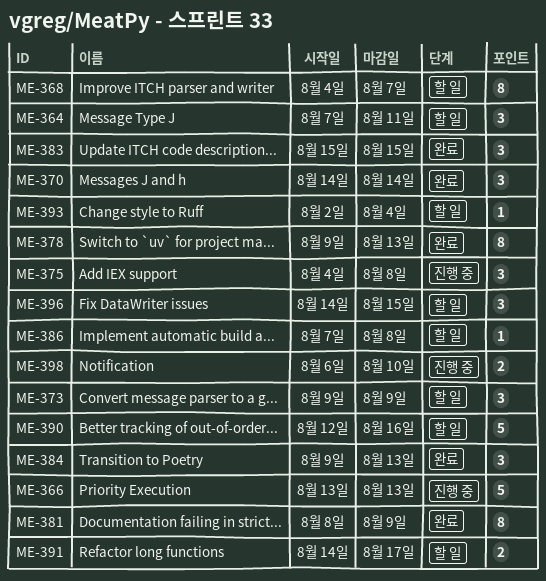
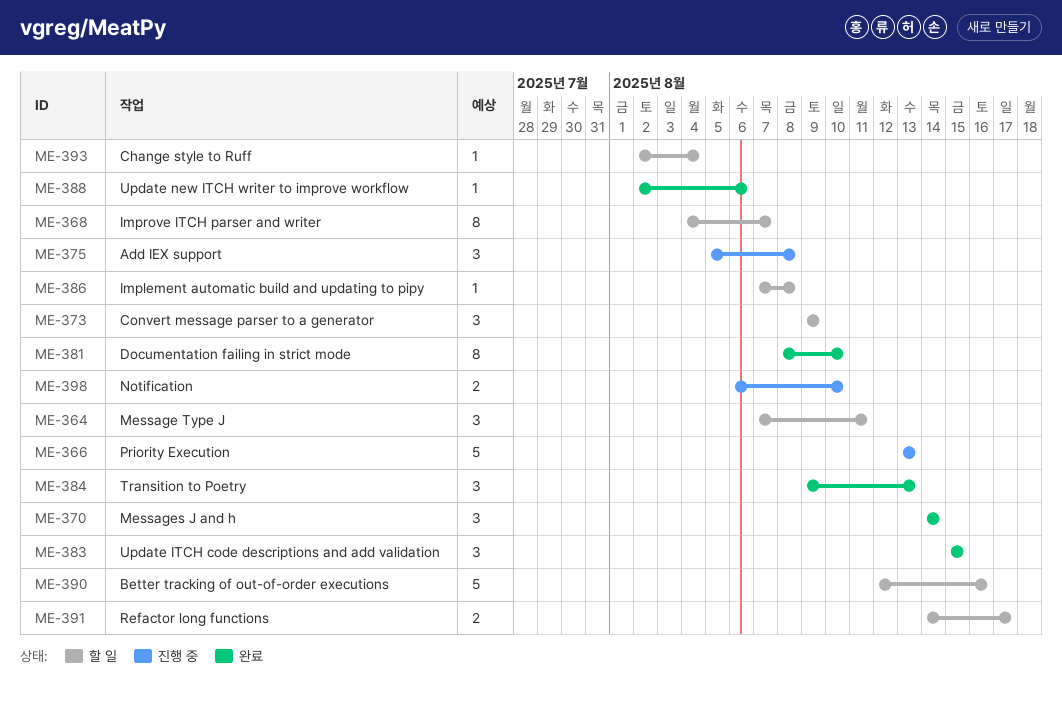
ME-375, start: Aug 4 -> Aug 5
ME-378: present -> none
ME-381, due: Aug 9 -> Aug 10
ME-388: none -> present
ME-396: present -> none

